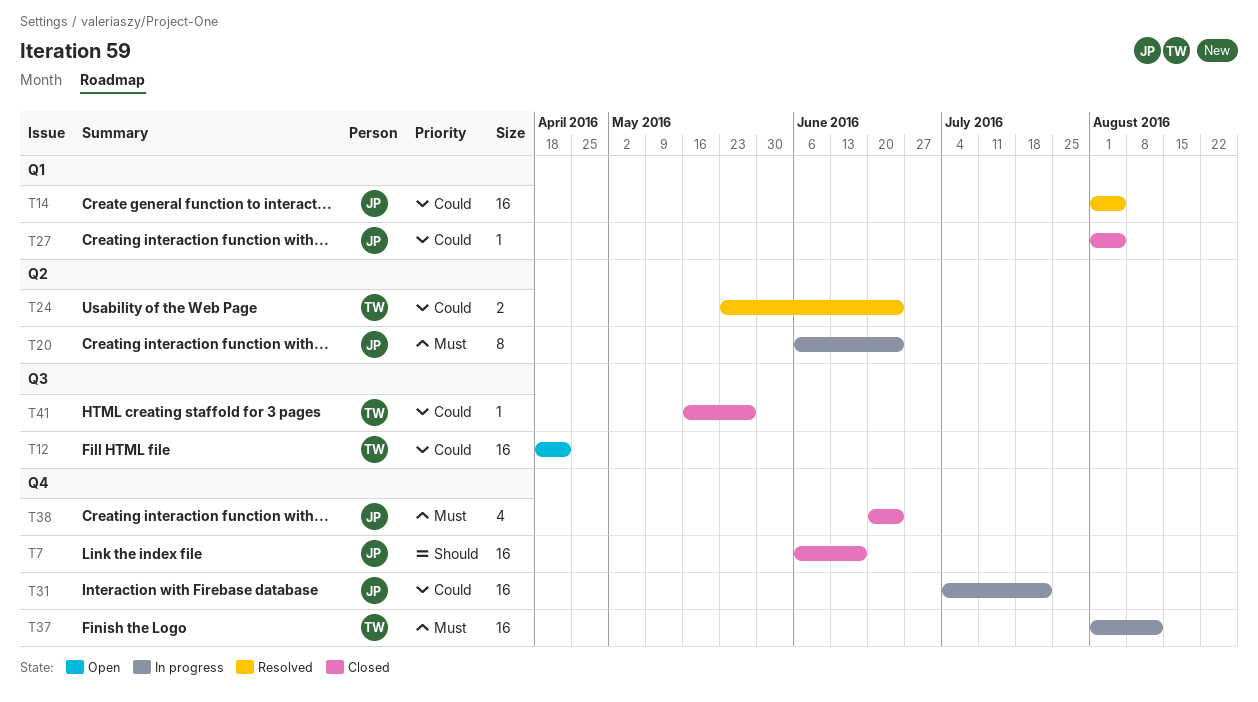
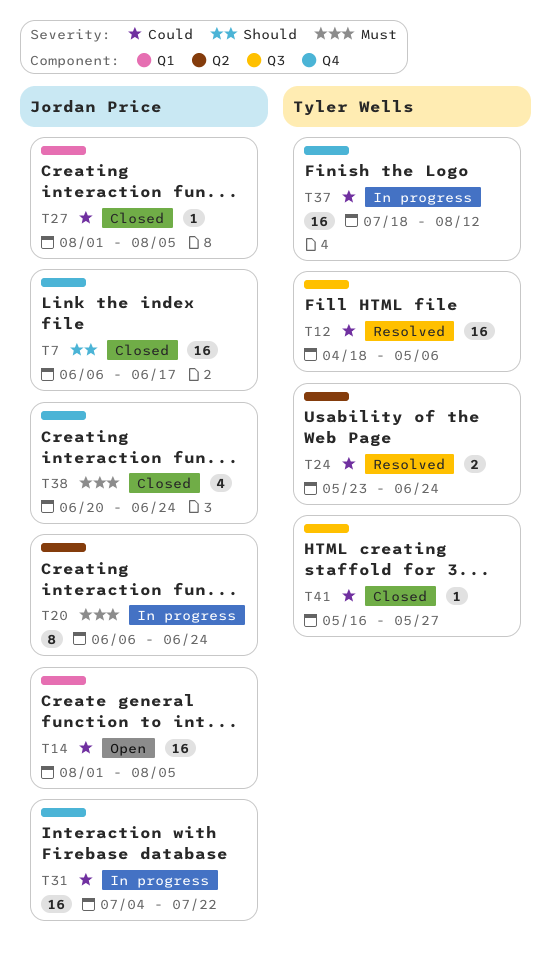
T12, status: Open -> Resolved
T12, due: Apr 22 -> May 6
T14, status: Resolved -> Open
T37, priority: Must -> Could
T37, start: Aug 1 -> Jul 18

